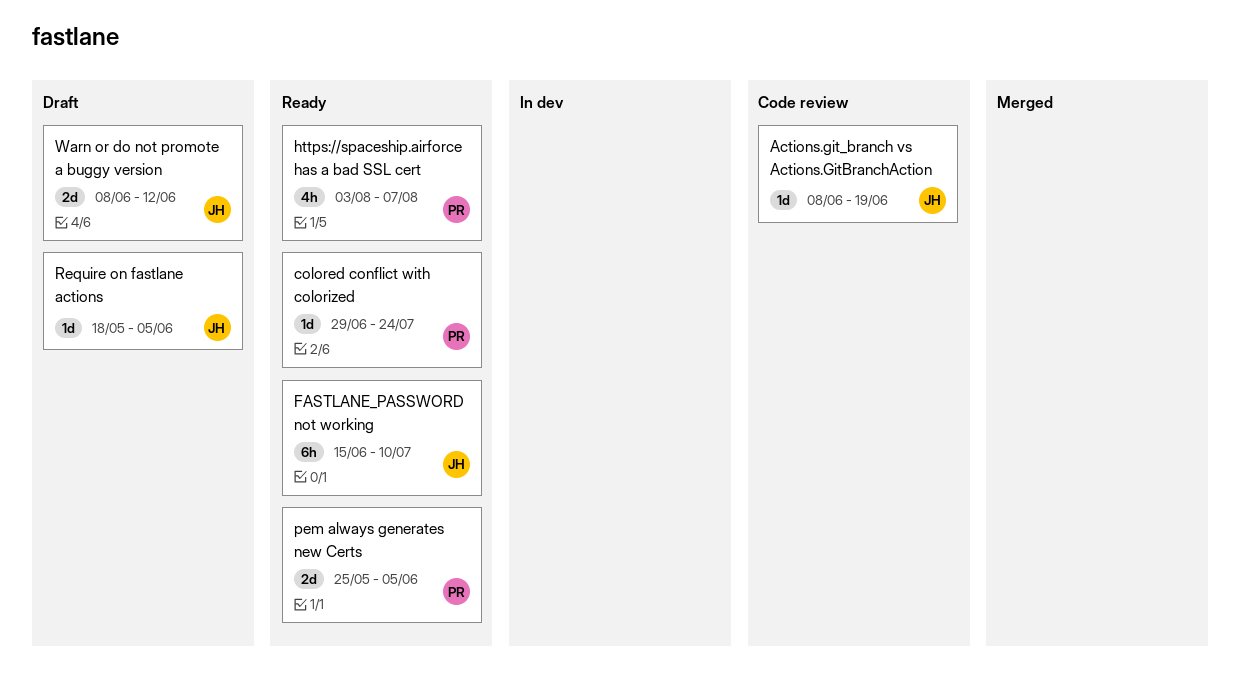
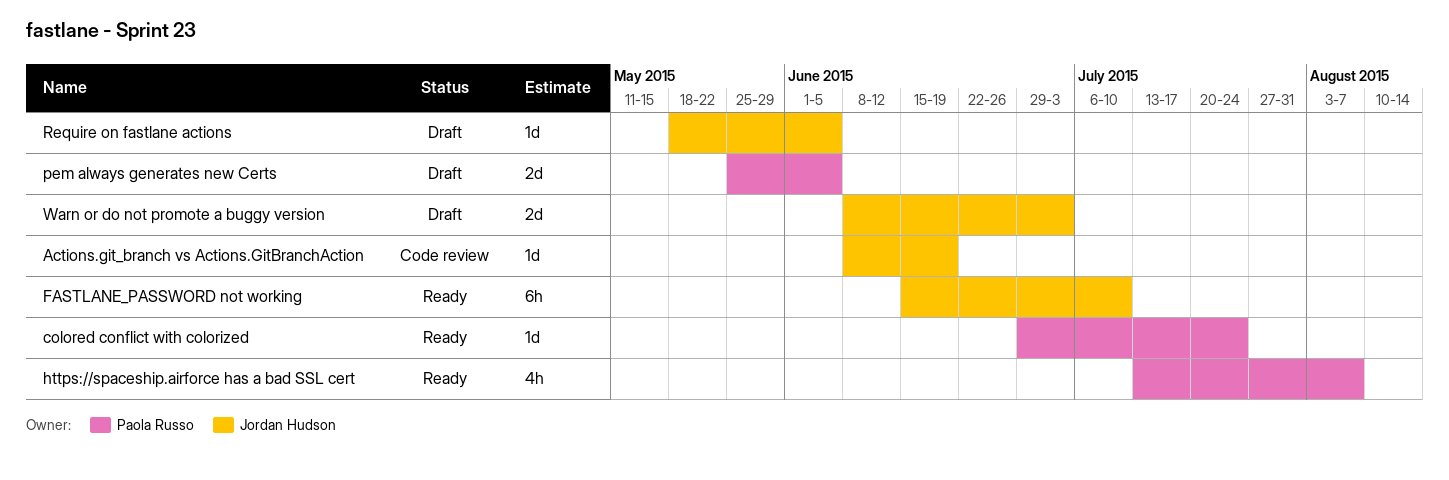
https://spaceship.airforce has a bad SSL cert, start: Aug 3 -> Jul 13
pem always generates new Certs, status: Ready -> Draft
Warn or do not promote a buggy version, due: Jun 12 -> Jul 3

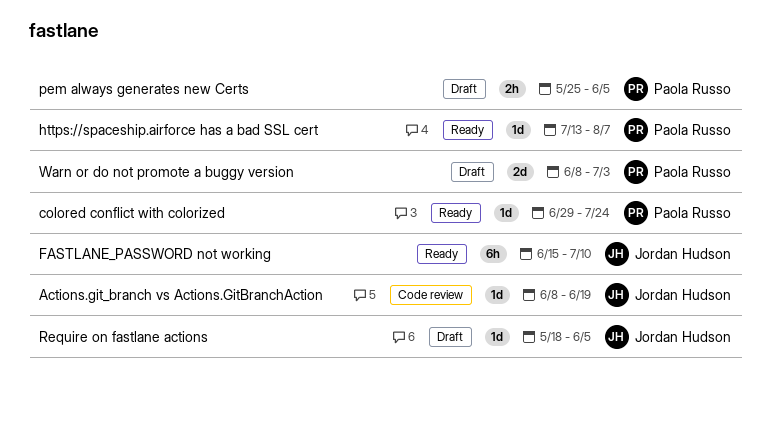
https://spaceship.airforce has a bad SSL cert, estimate: 4h -> 1d
pem always generates new Certs, estimate: 2d -> 2h
Warn or do not promote a buggy version, owner: Jordan Hudson -> Paola Russo

